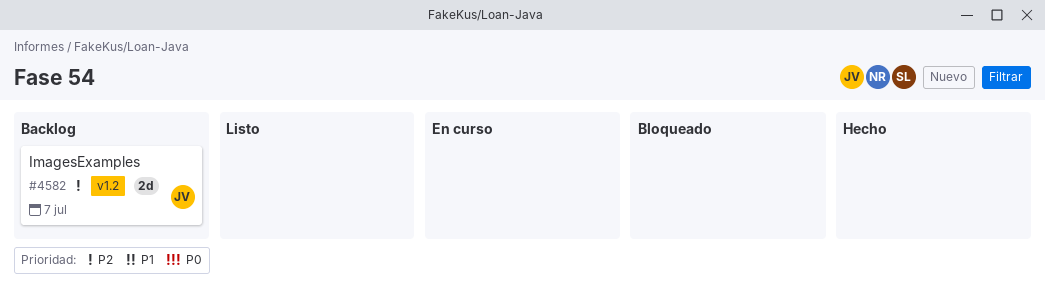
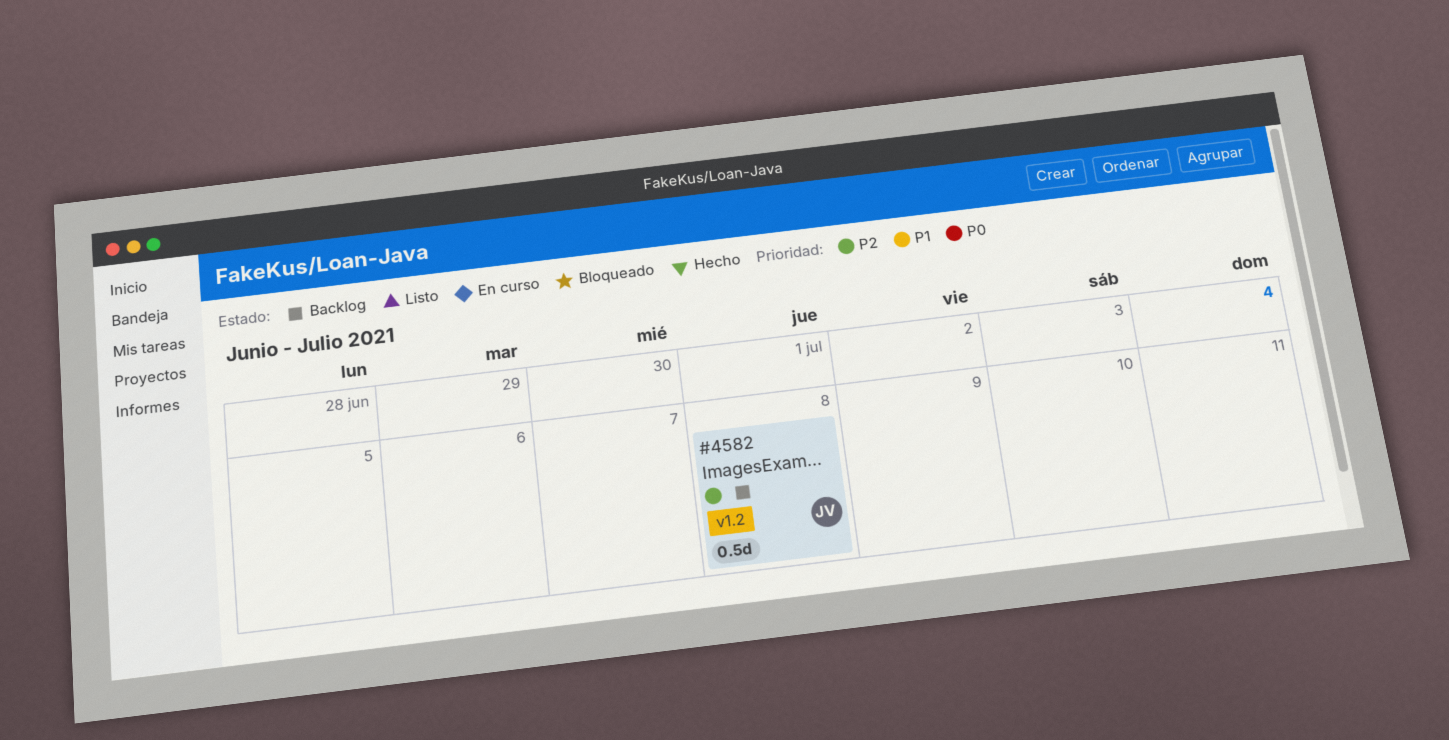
#4582, estimate: 2d -> 0.5d
#4582, due: Jul 7 -> Jul 8

